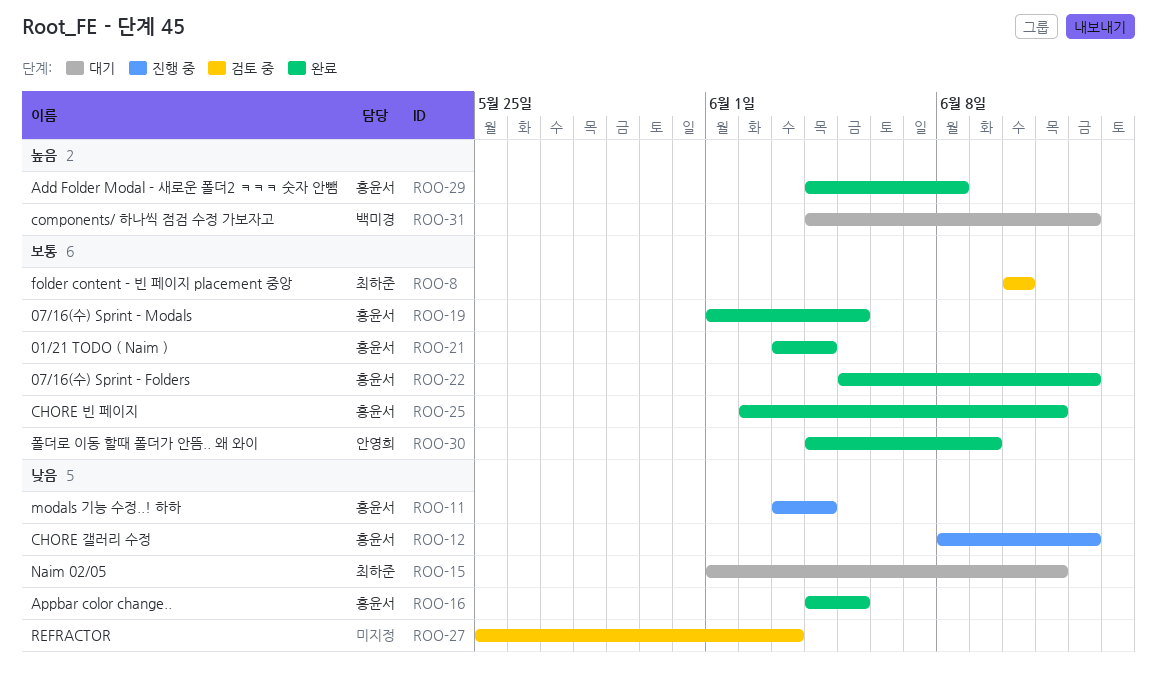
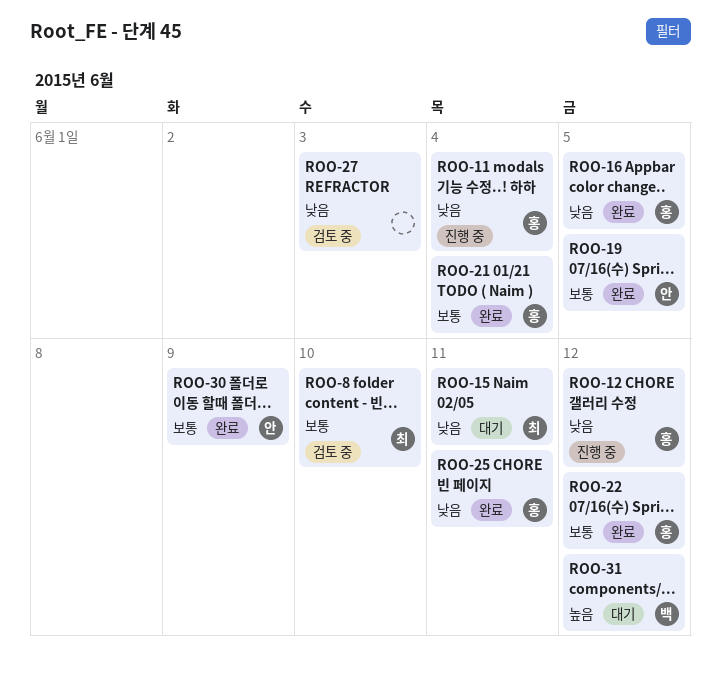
ROO-19, owner: 홍윤서 -> 안영희
ROO-25, priority: 보통 -> 낮음
ROO-29: present -> none

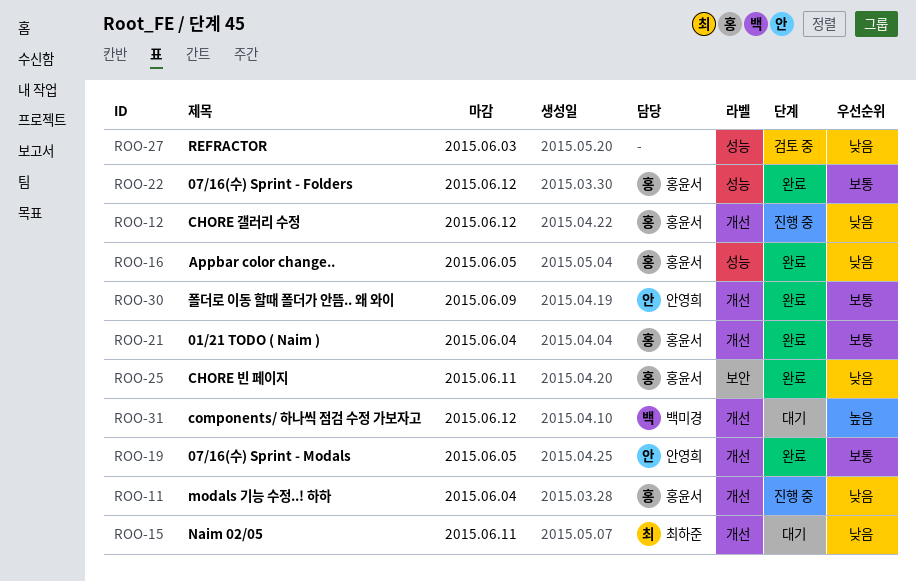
ROO-8: present -> none

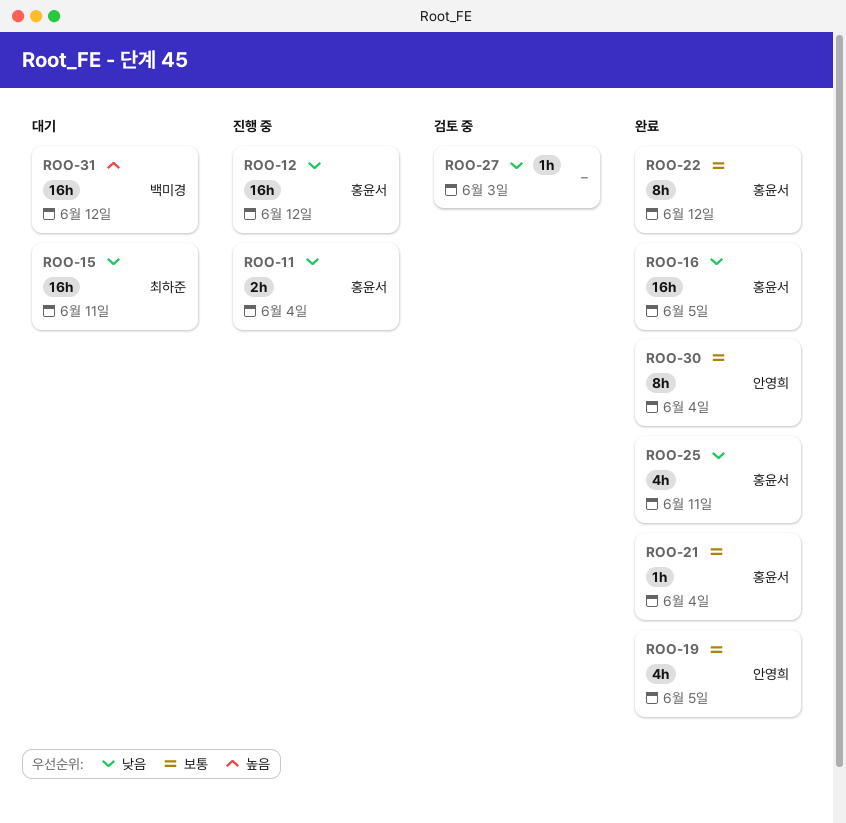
ROO-30, due: Jun 9 -> Jun 4

